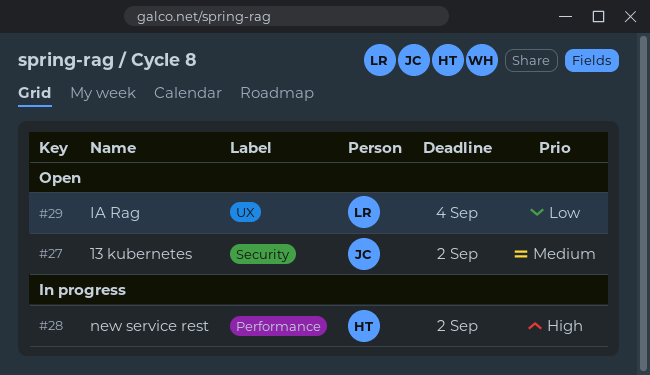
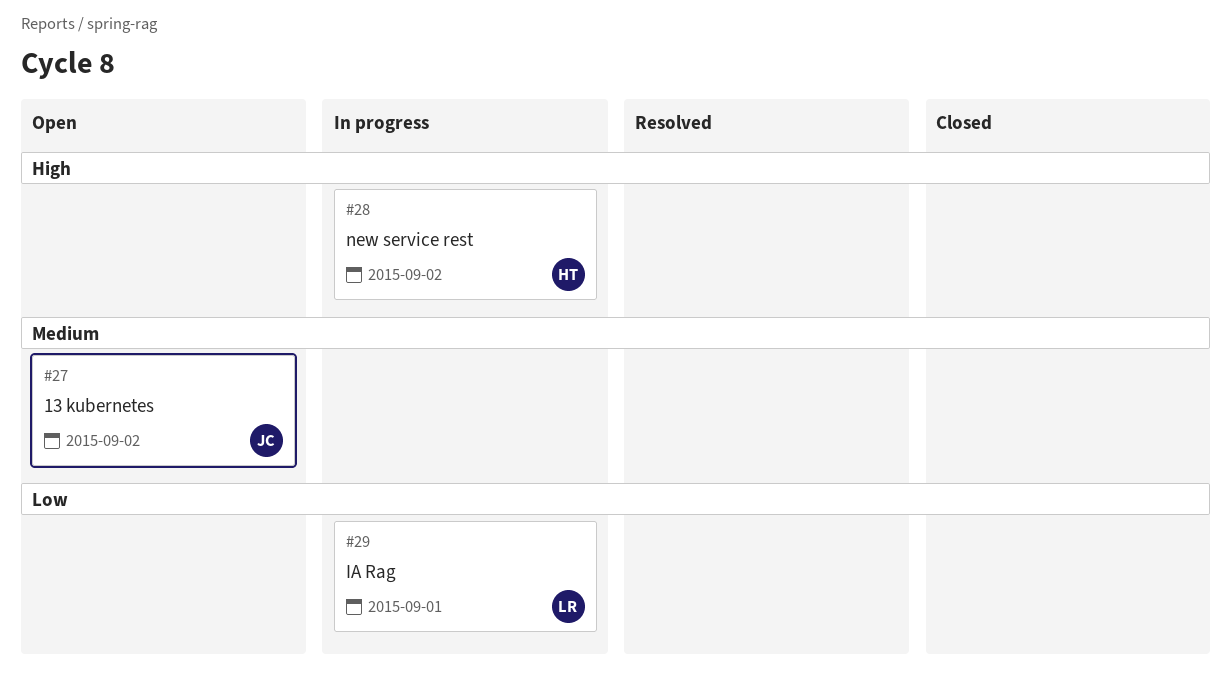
#29, status: Open -> In progress
#29, due: Sep 4 -> Sep 1

